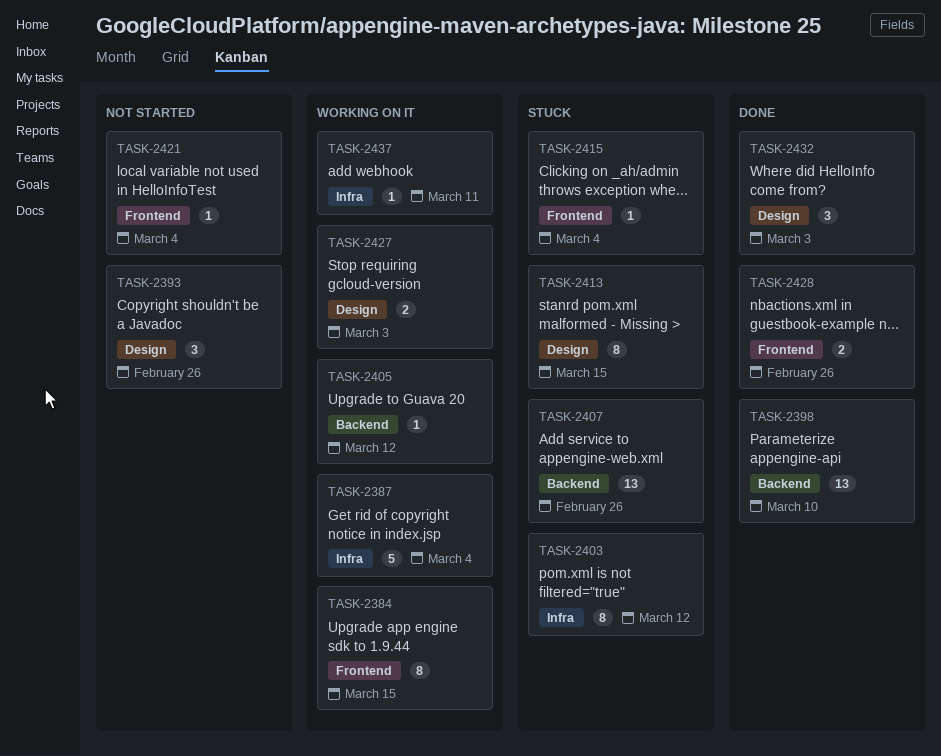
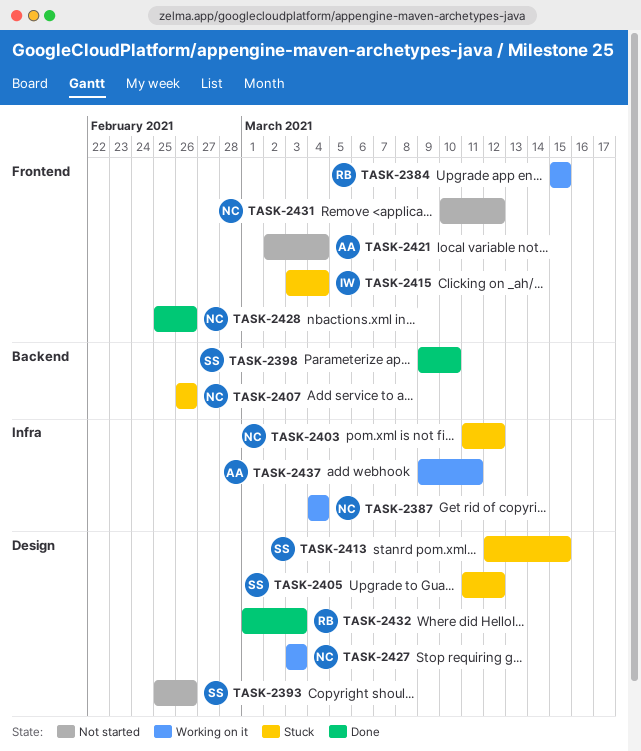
TASK-2405, status: Working on it -> Stuck
TASK-2405, label: Backend -> Design
TASK-2431: none -> present

